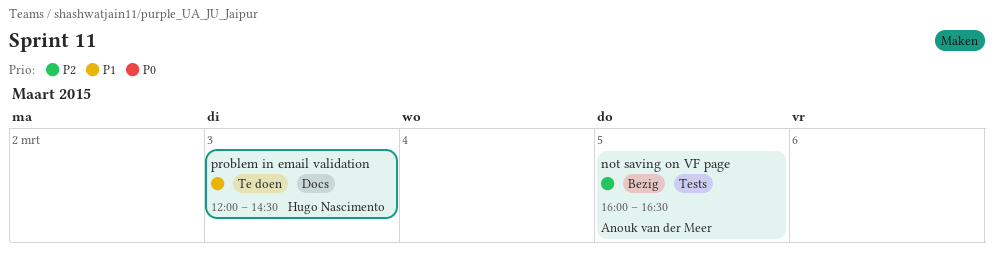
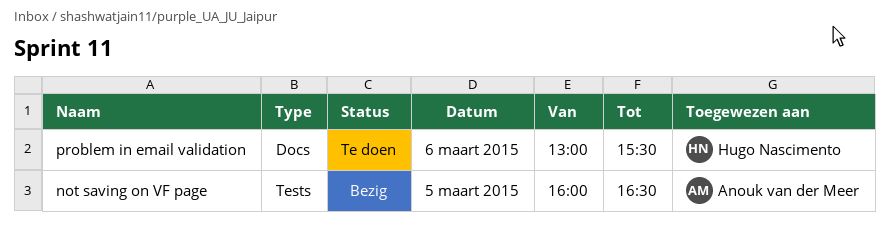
problem in email validation, day: Mar 3 -> Mar 6
problem in email validation, begins: 12:00 -> 13:00
problem in email validation, ends: 14:30 -> 15:30

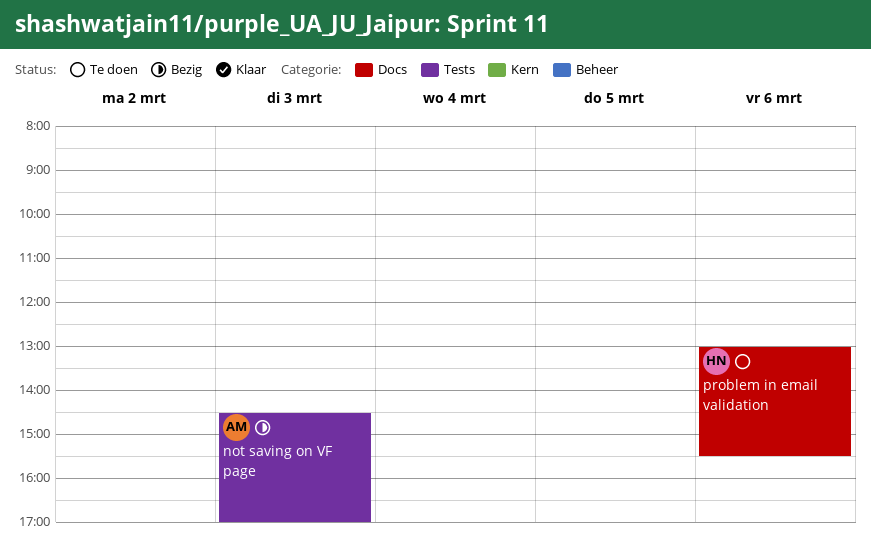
not saving on VF page, day: Mar 5 -> Mar 3
not saving on VF page, begins: 16:00 -> 14:30
not saving on VF page, ends: 16:30 -> 17:00

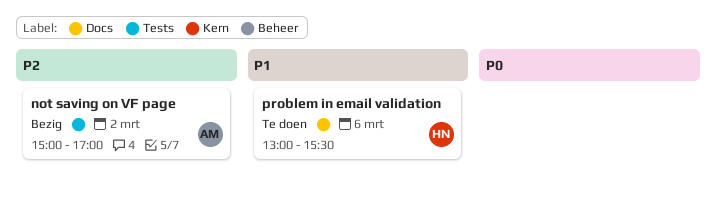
not saving on VF page, day: Mar 3 -> Mar 2
not saving on VF page, begins: 14:30 -> 15:00

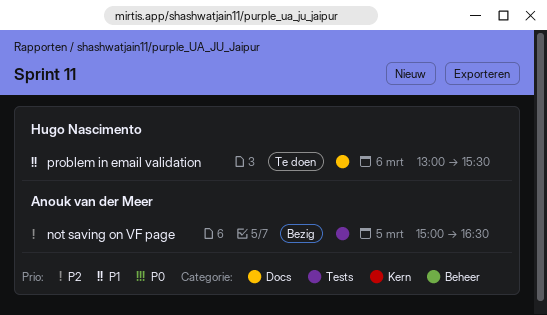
not saving on VF page, day: Mar 2 -> Mar 5
not saving on VF page, ends: 17:00 -> 16:30

